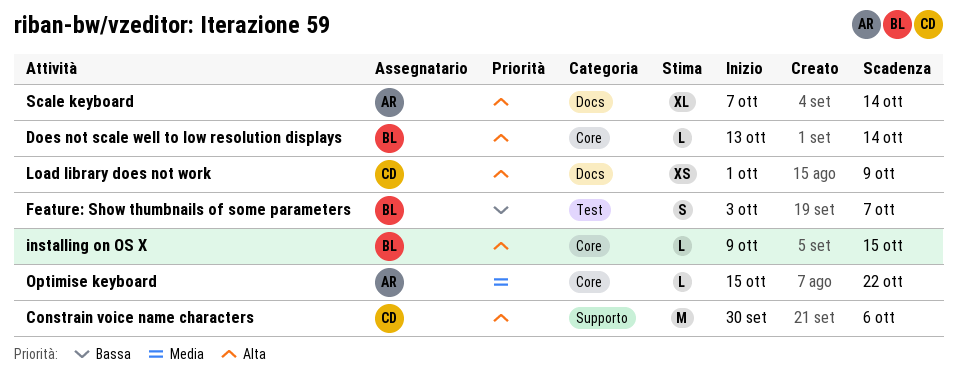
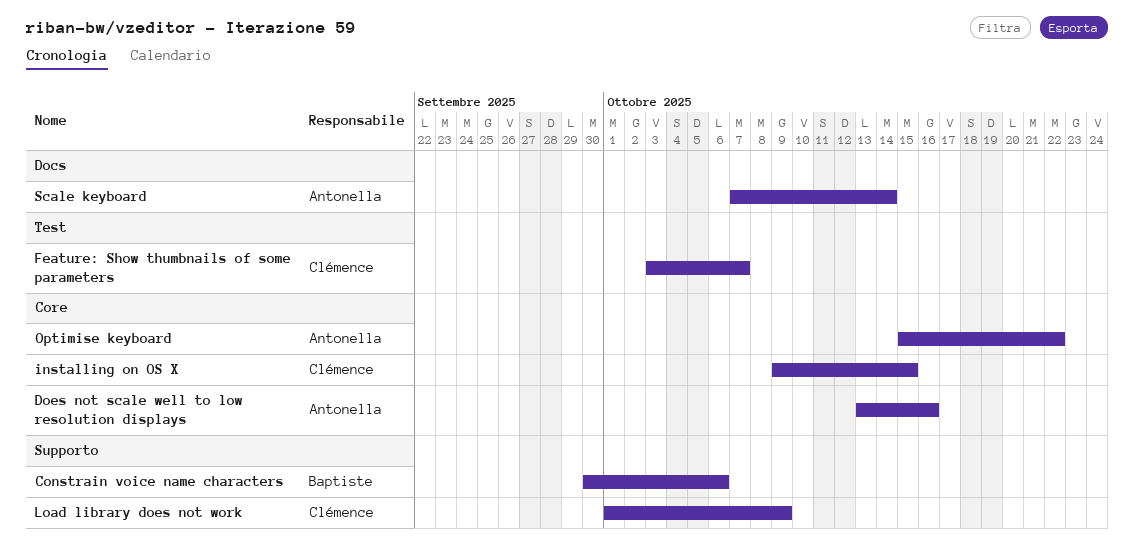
Constrain voice name characters, owner: Clémence -> Baptiste
Does not scale well to low resolution displays, owner: Baptiste -> Antonella
Does not scale well to low resolution displays, due: Oct 14 -> Oct 16
Feature: Show thumbnails of some parameters, owner: Baptiste -> Clémence
installing on OS X, owner: Baptiste -> Clémence
Load library does not work, label: Docs -> Supporto

